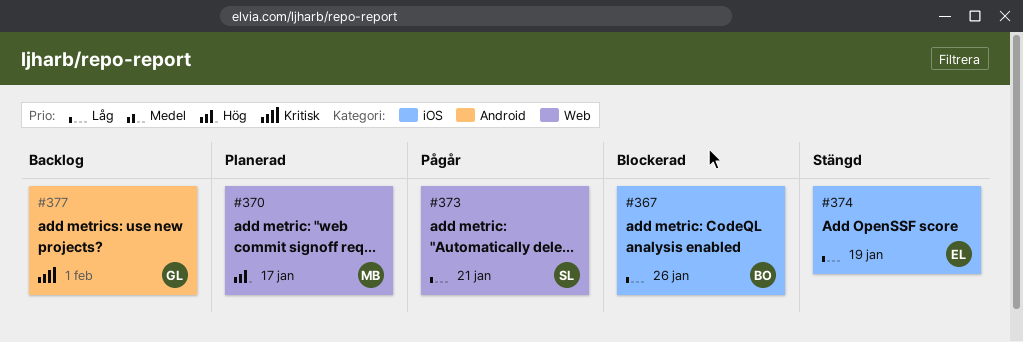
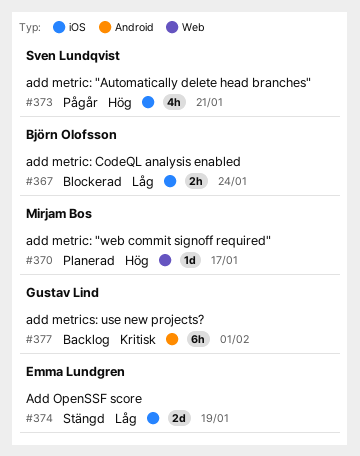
#367, due: Jan 26 -> Jan 24
#373, priority: Låg -> Hög
#373, label: Web -> iOS

